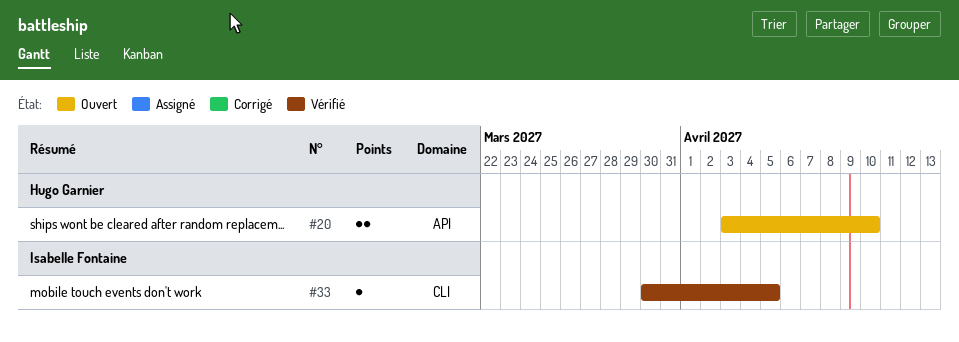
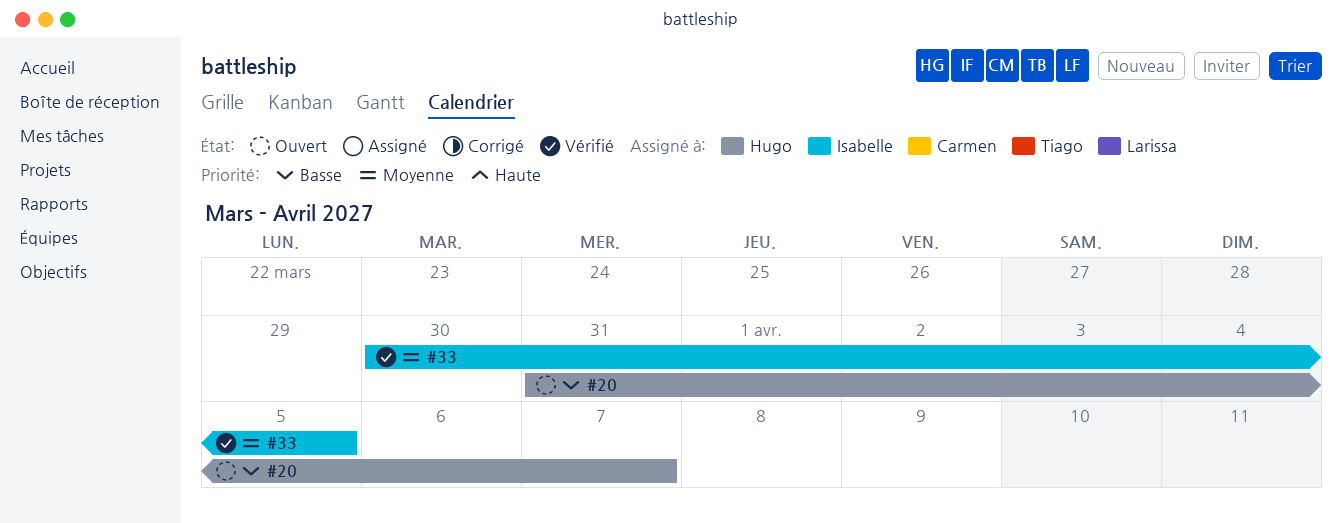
#20, start: Apr 3 -> Mar 31
#20, due: Apr 10 -> Apr 7

